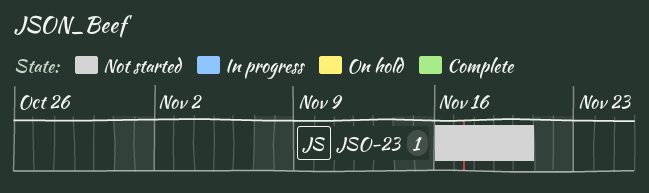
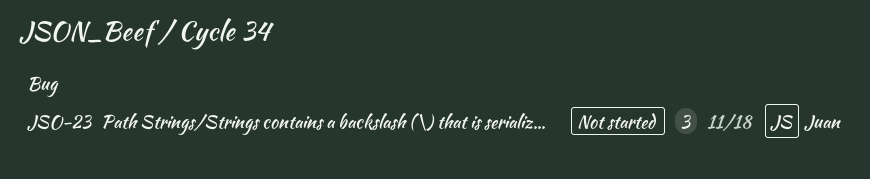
JSO-23, estimate: 1 -> 3
JSO-23, due: Nov 20 -> Nov 18

